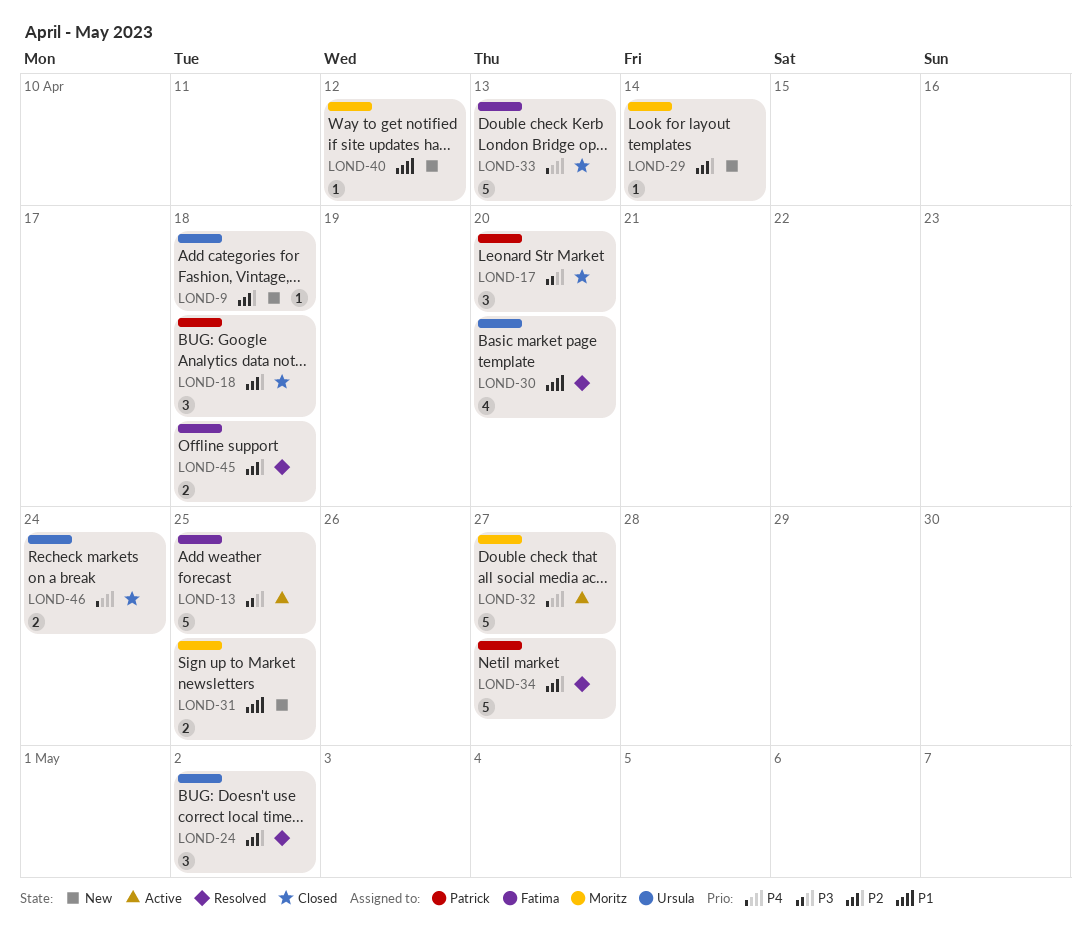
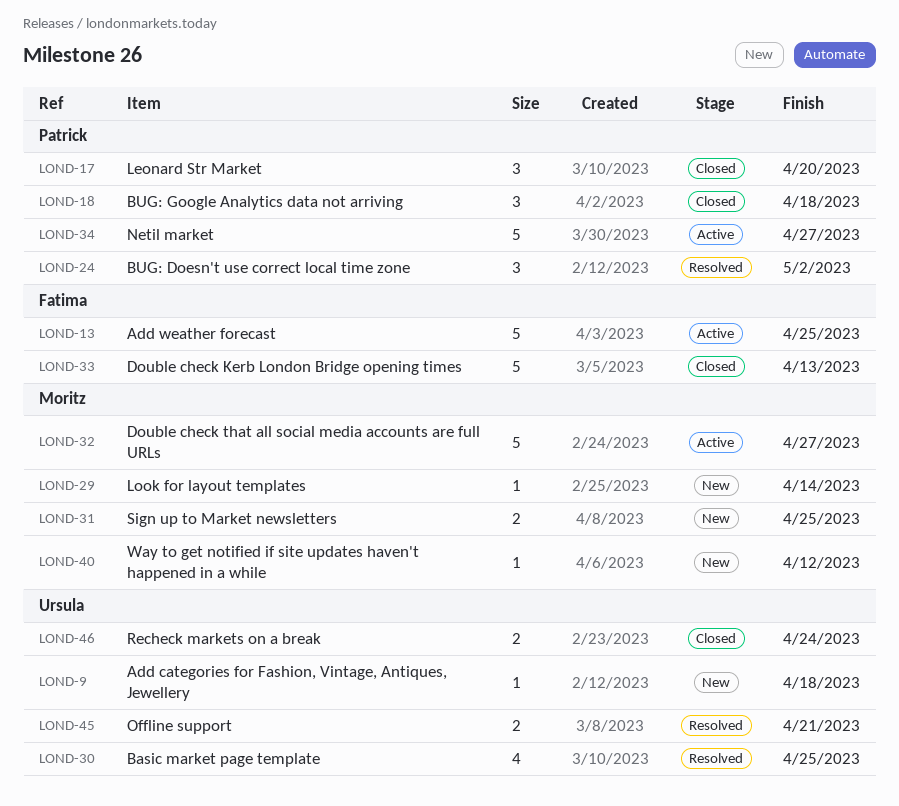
LOND-24, owner: Ursula -> Patrick
LOND-30, due: Apr 20 -> Apr 25
LOND-34, status: Resolved -> Active
LOND-45, owner: Fatima -> Ursula
LOND-45, due: Apr 18 -> Apr 21

